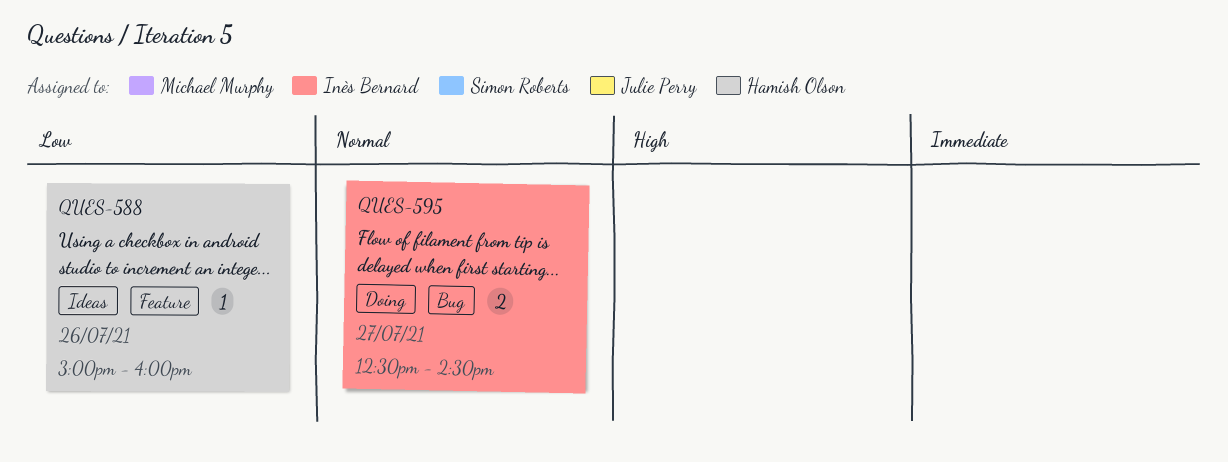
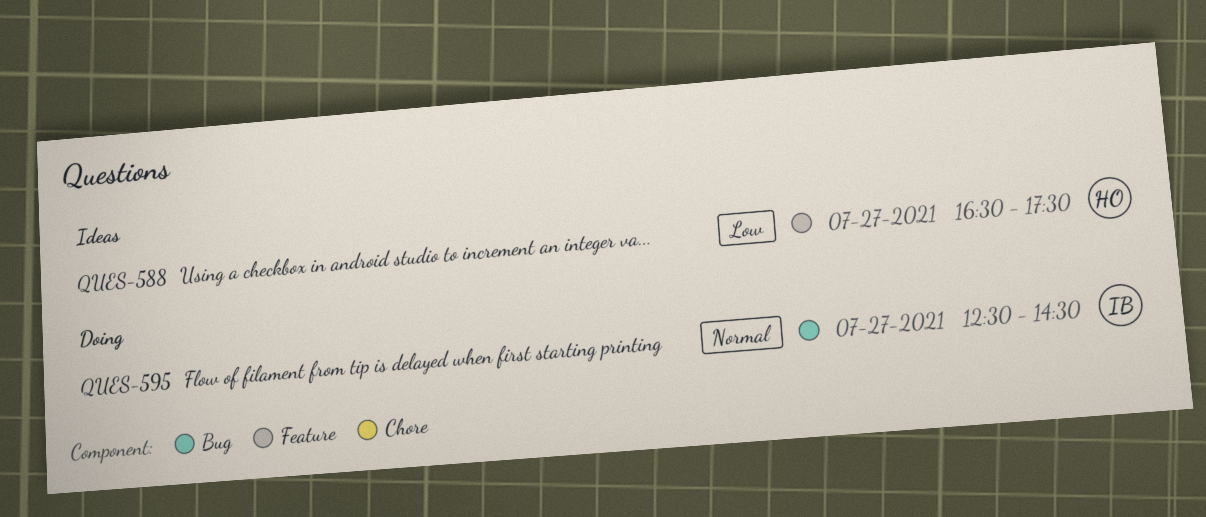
QUES-588, day: Jul 26 -> Jul 27
QUES-588, begins: 15:00 -> 16:30
QUES-588, ends: 16:00 -> 17:30

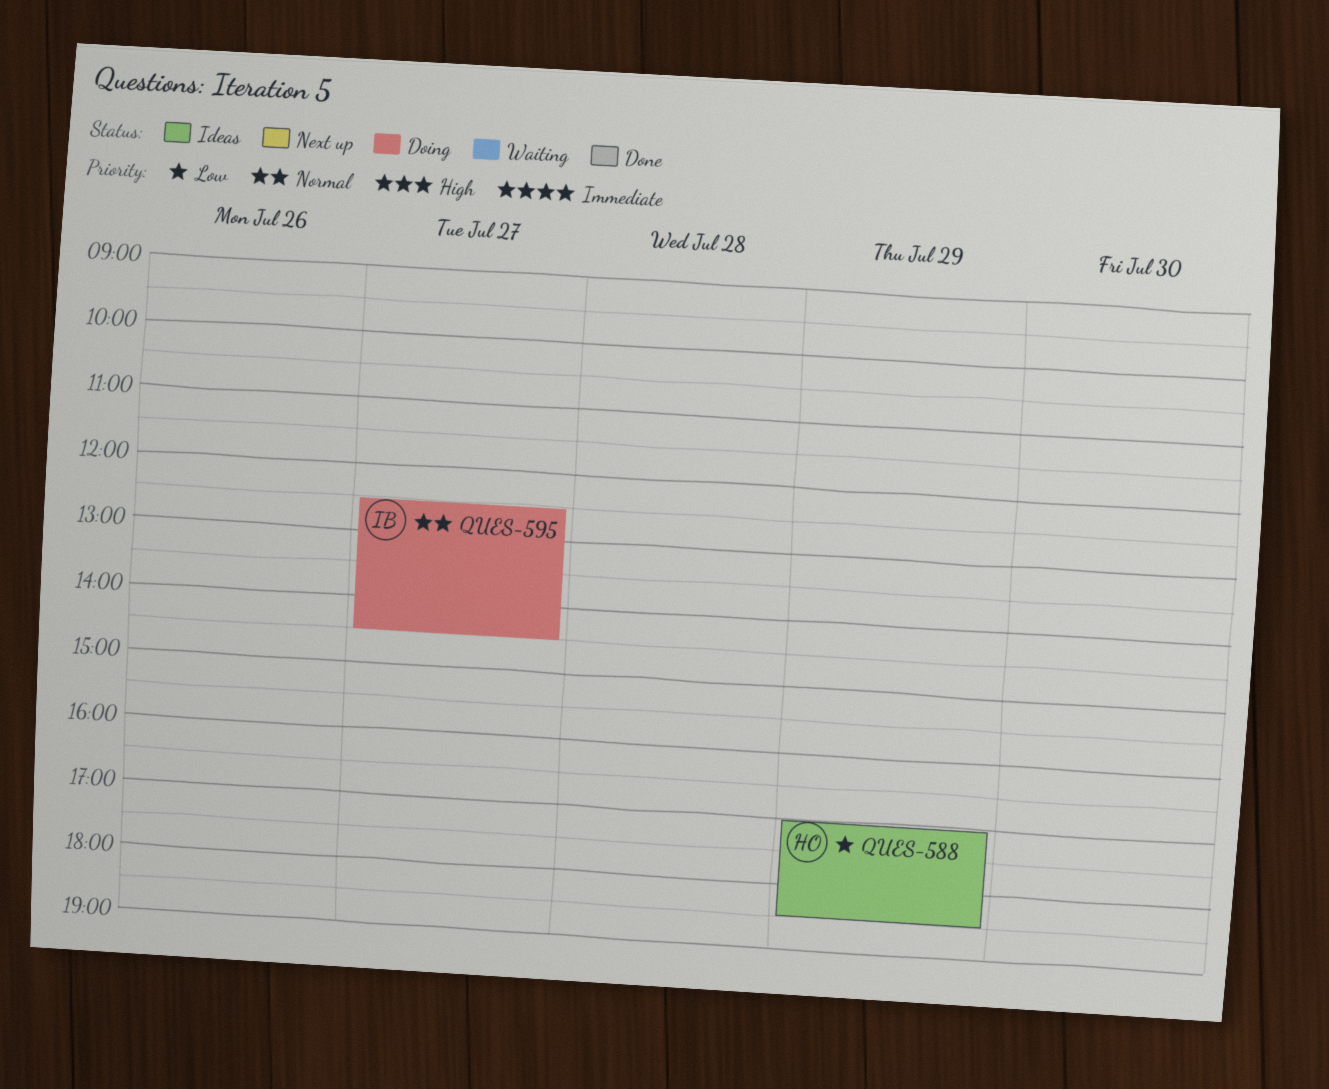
QUES-588, day: Jul 27 -> Jul 29
QUES-588, begins: 16:30 -> 17:00
QUES-588, ends: 17:30 -> 18:30

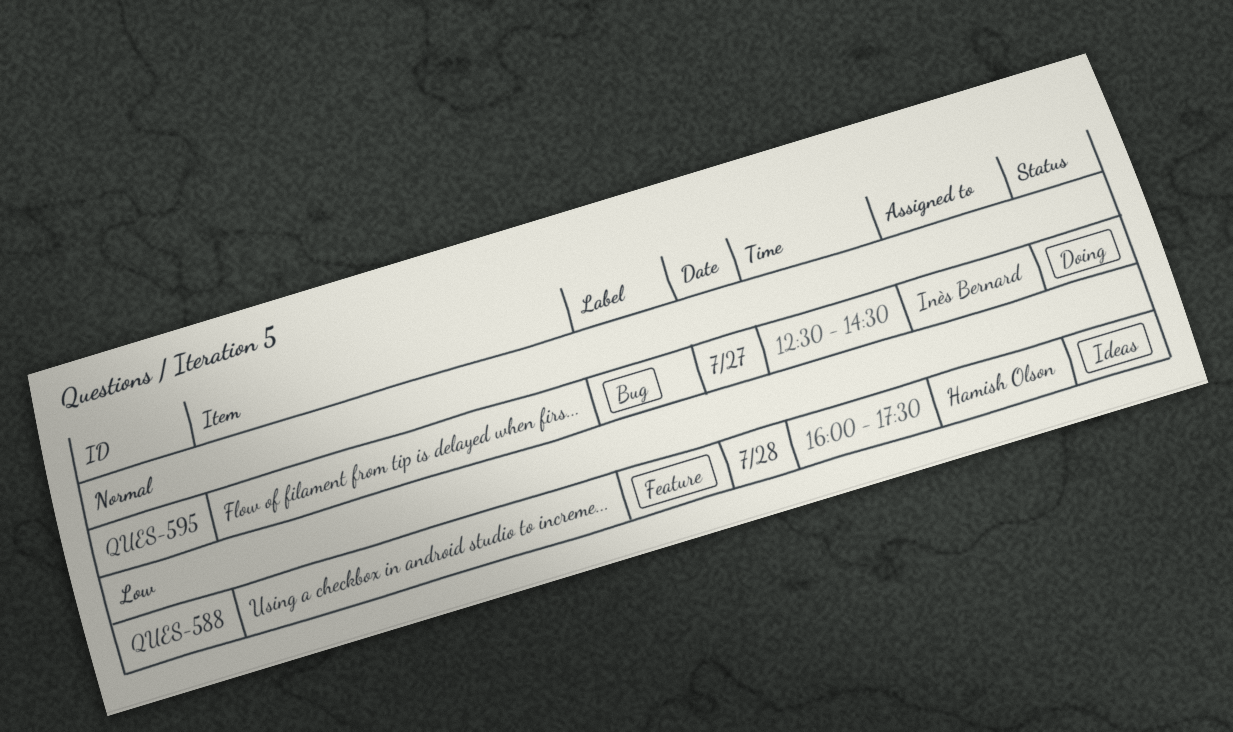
QUES-588, day: Jul 29 -> Jul 28
QUES-588, begins: 17:00 -> 16:00
QUES-588, ends: 18:30 -> 17:30

